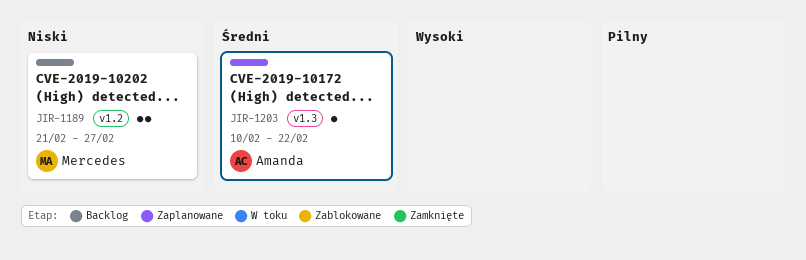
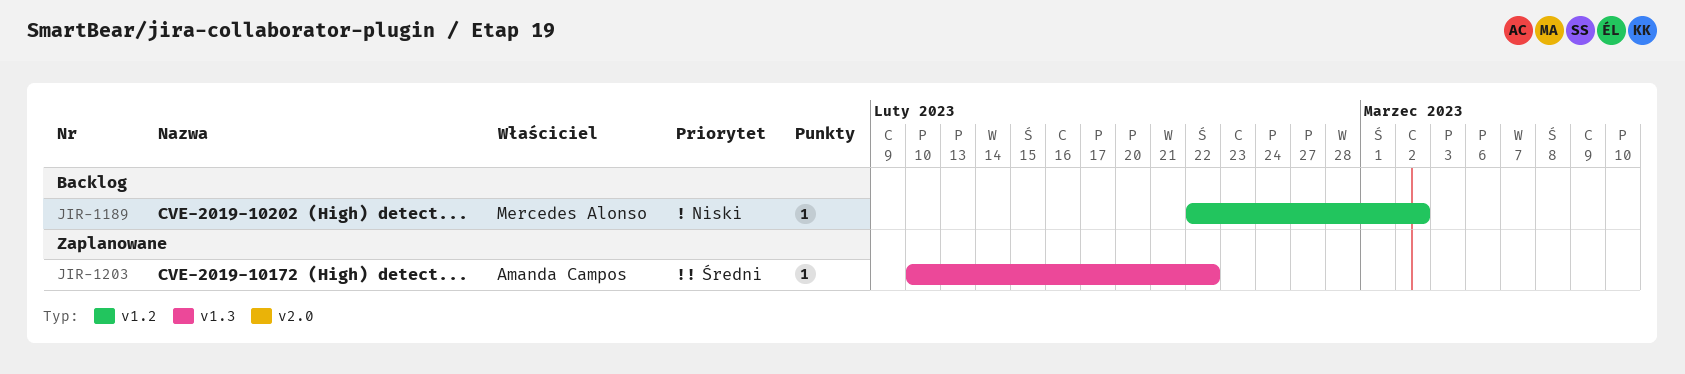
JIR-1189, estimate: 2 -> 1
JIR-1189, start: Feb 21 -> Feb 22
JIR-1189, due: Feb 27 -> Mar 2

